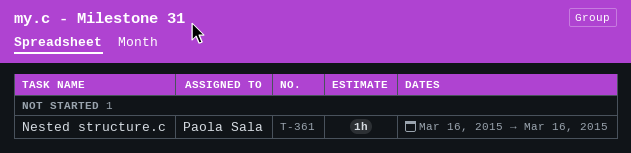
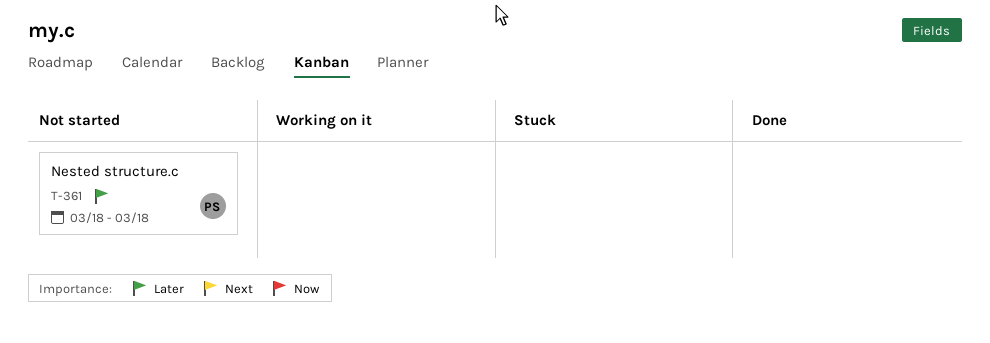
T-361, start: Mar 16 -> Mar 18
T-361, due: Mar 16 -> Mar 18

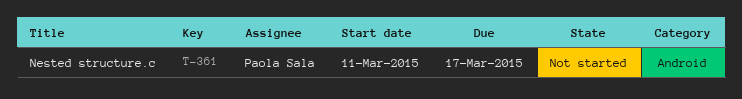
T-361, start: Mar 18 -> Mar 11
T-361, due: Mar 18 -> Mar 17

